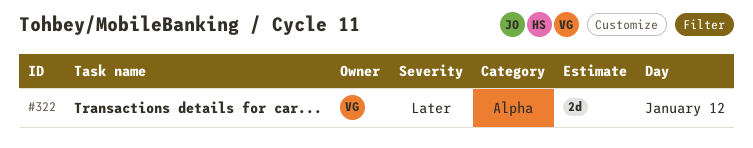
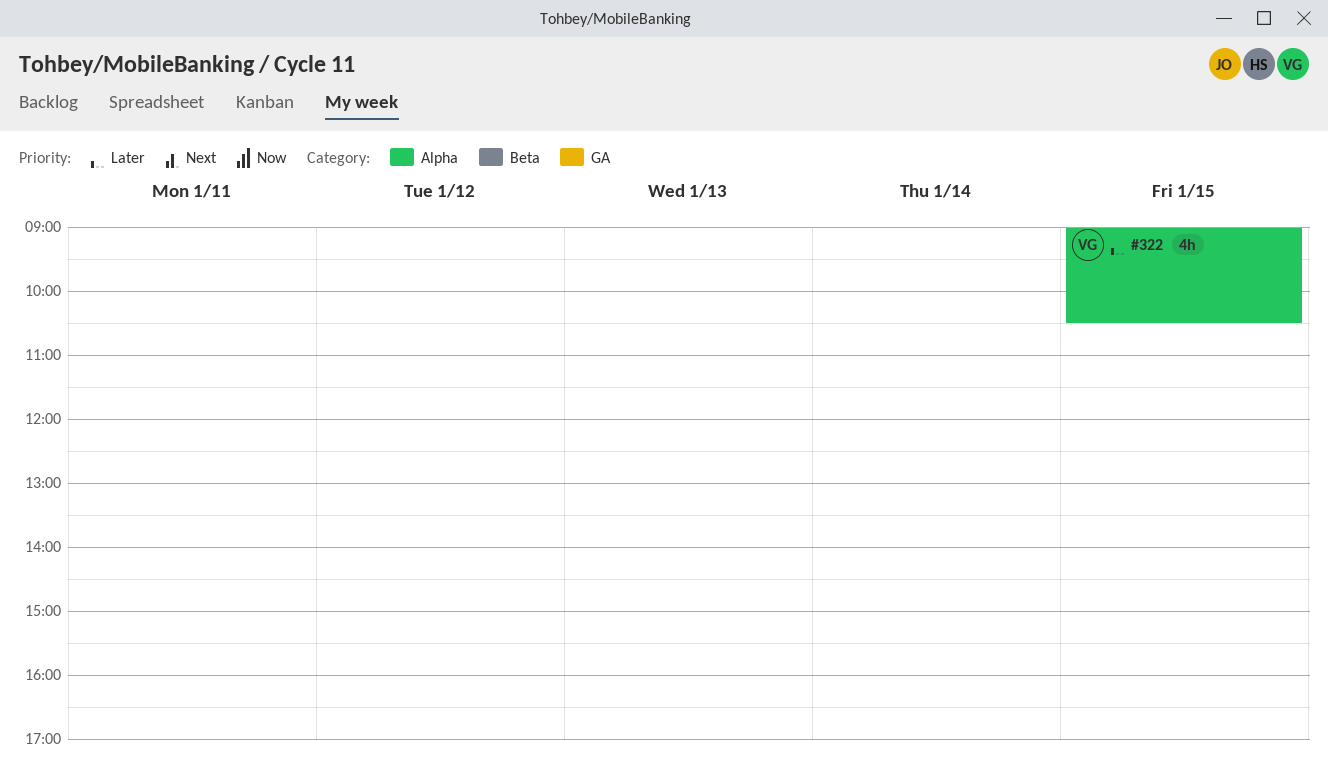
#322, estimate: 2d -> 4h
#322, day: Jan 12 -> Jan 15

